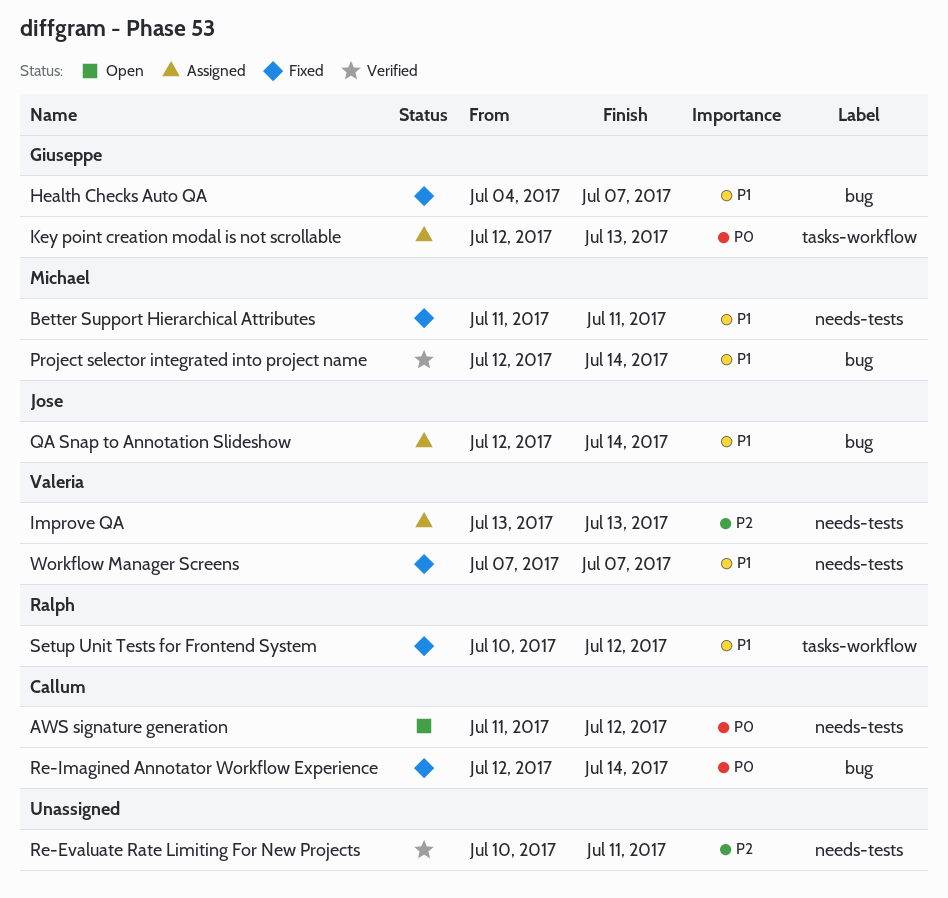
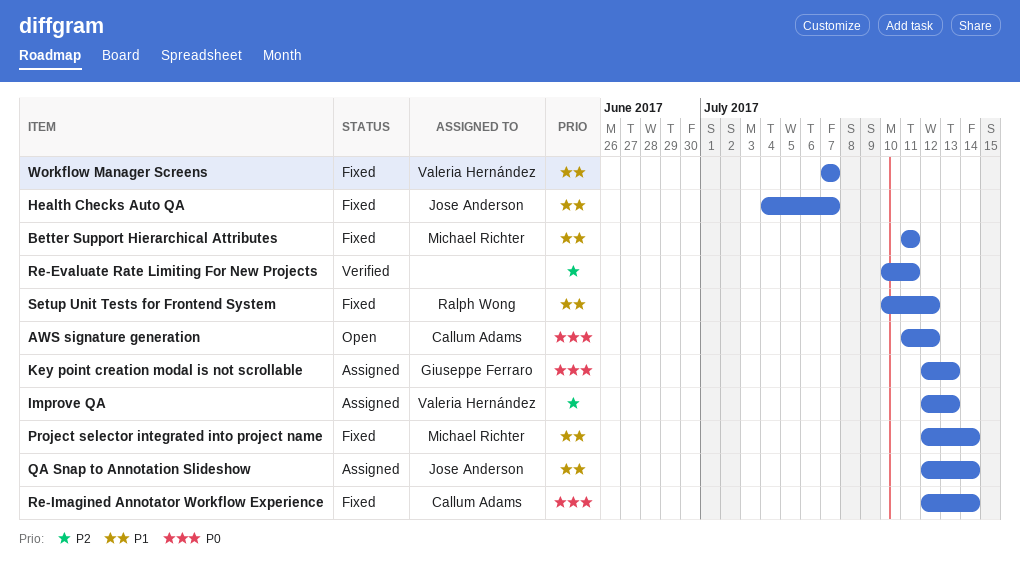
Health Checks Auto QA, owner: Giuseppe Ferraro -> Jose Anderson
Improve QA, start: Jul 13 -> Jul 12
Project selector integrated into project name, status: Verified -> Fixed

